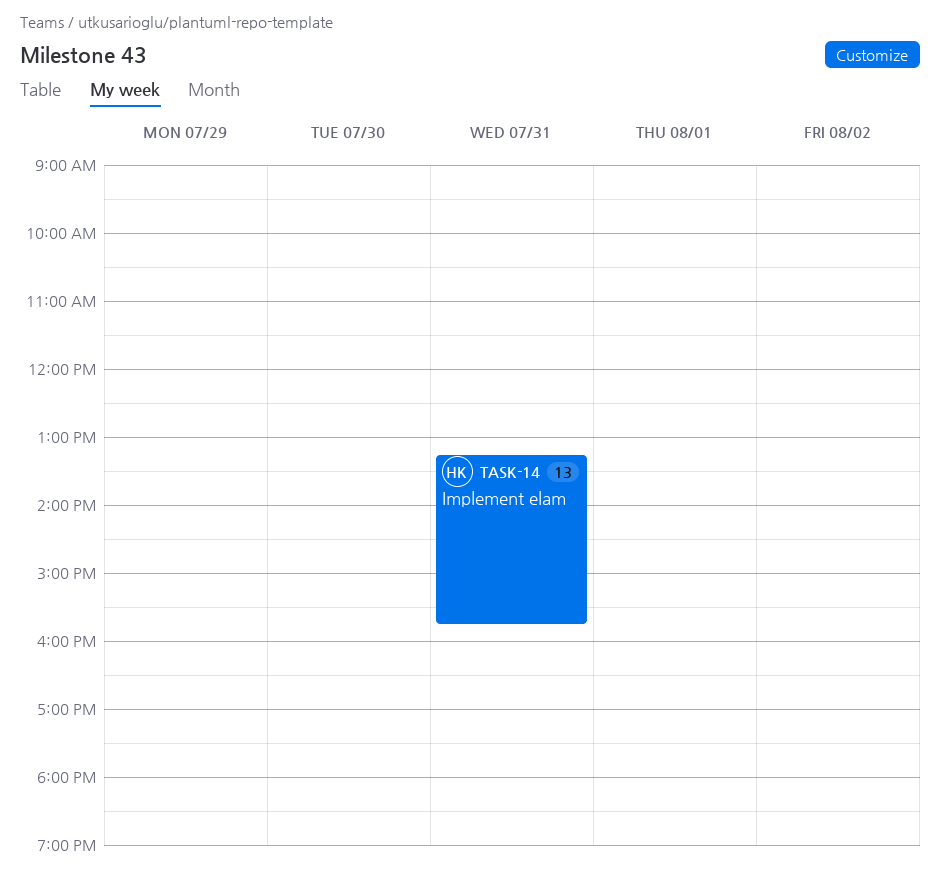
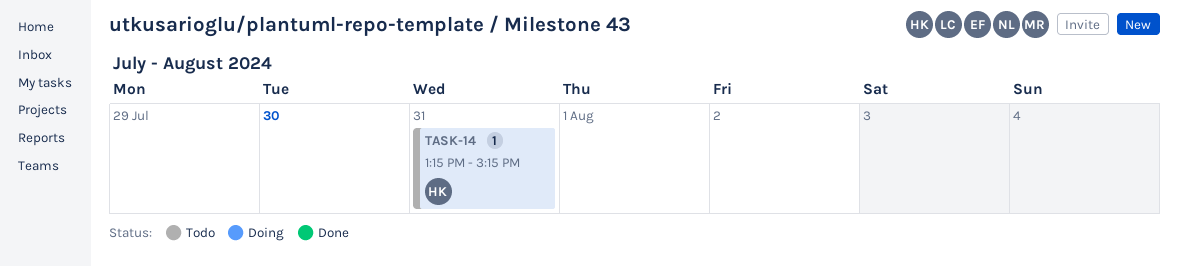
TASK-14, estimate: 13 -> 1
TASK-14, ends: 15:45 -> 15:15

